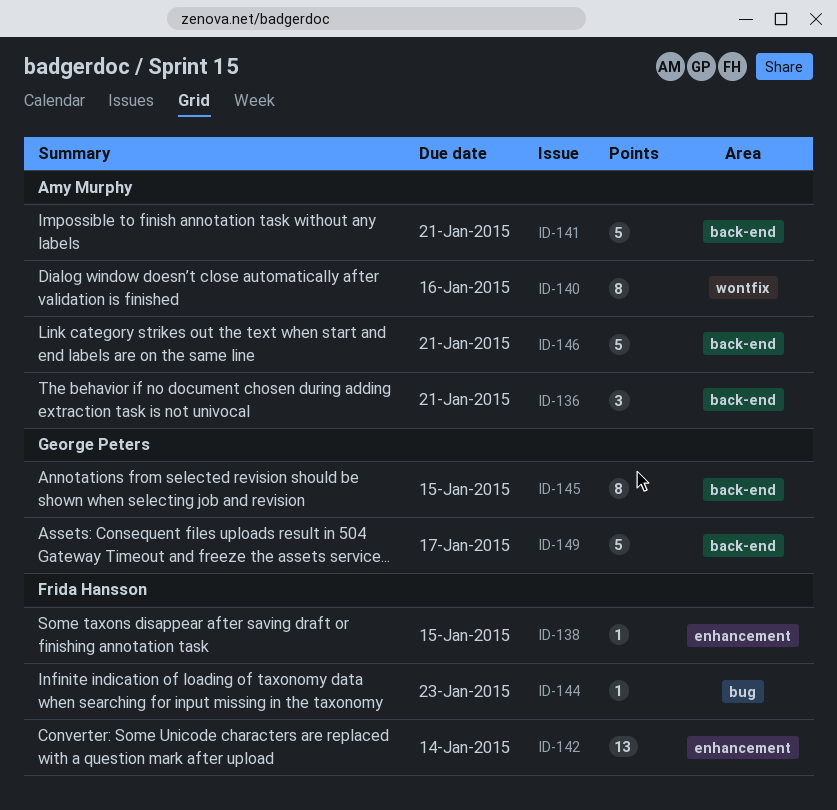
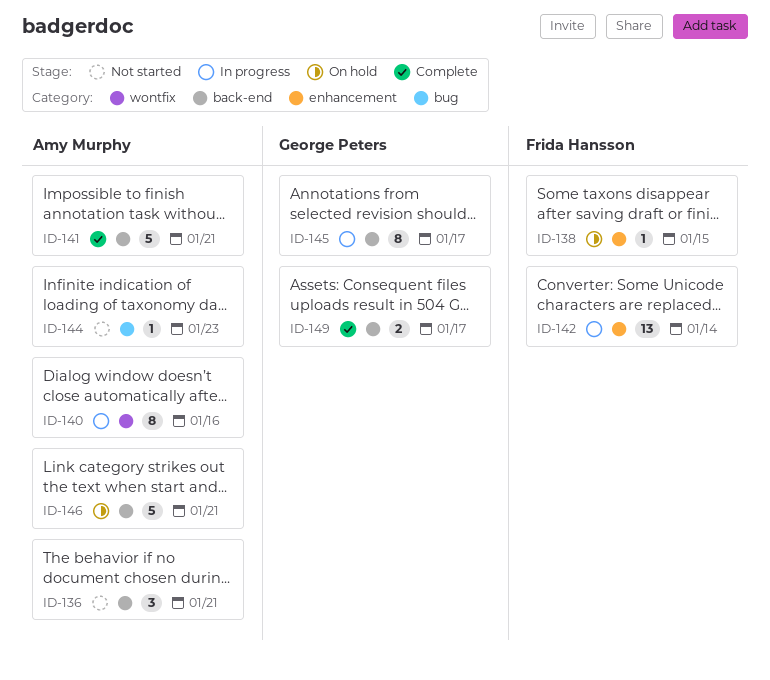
ID-144, owner: Frida Hansson -> Amy Murphy
ID-145, due: Jan 15 -> Jan 17
ID-149, estimate: 5 -> 2

